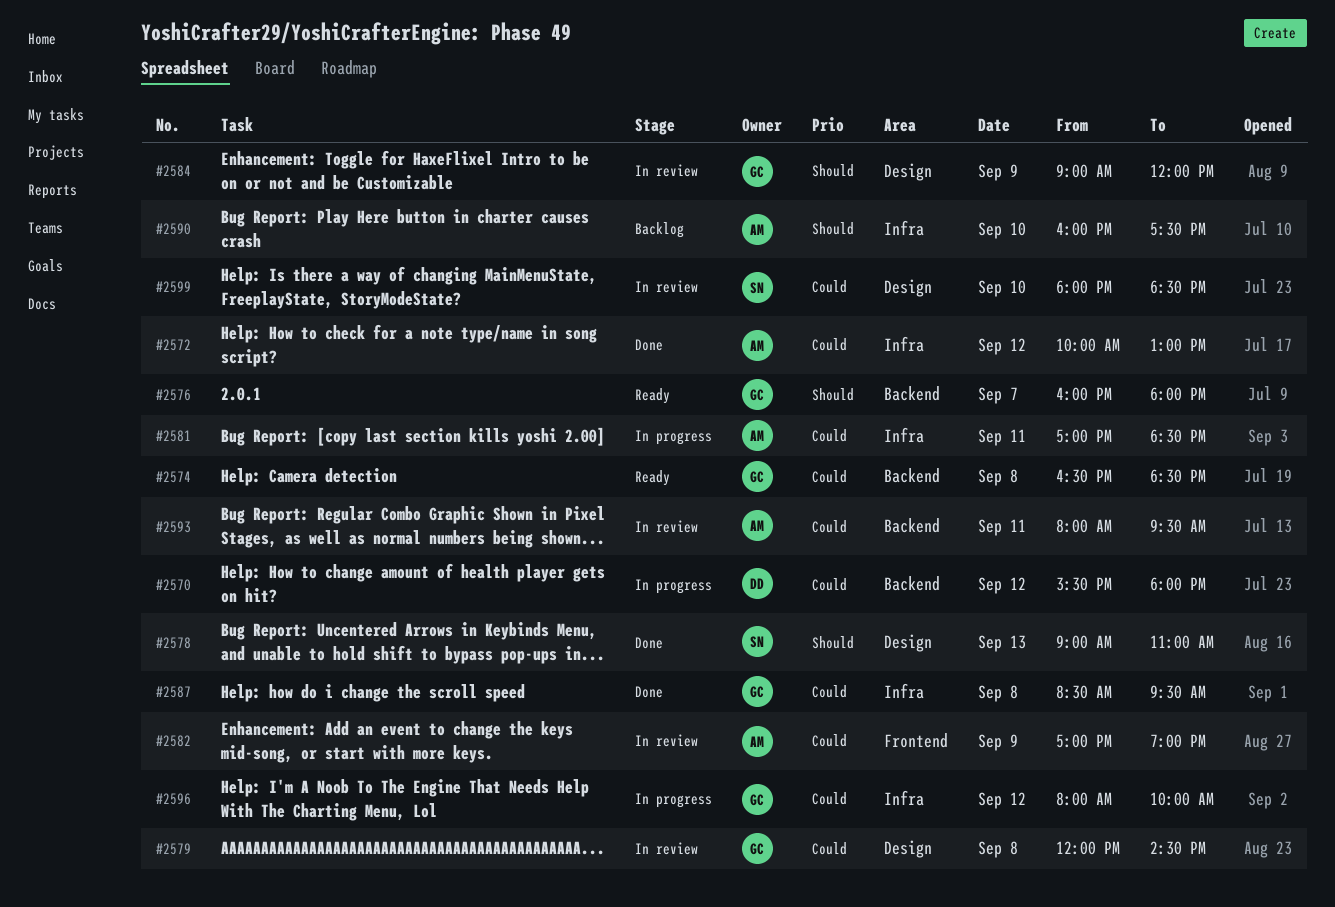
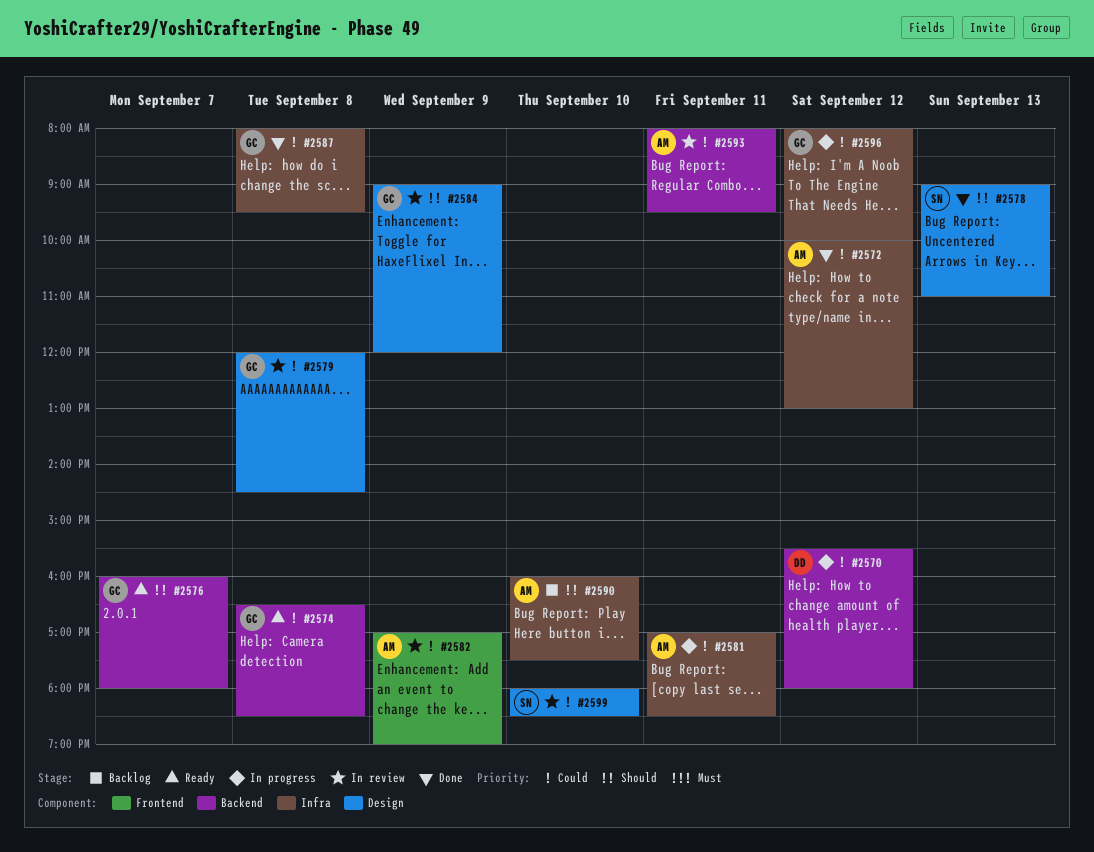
#2587, begins: 08:30 -> 08:00

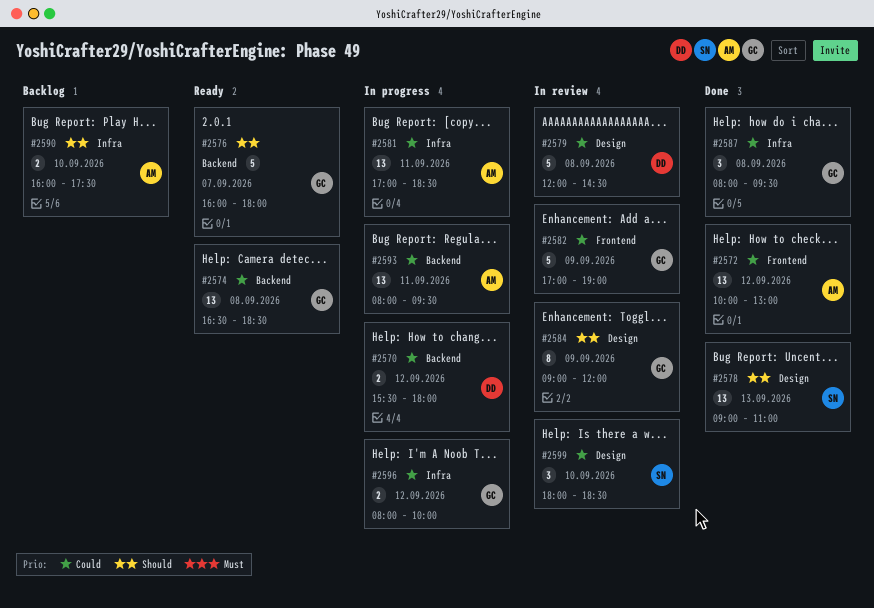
#2572, label: Infra -> Frontend
#2579, owner: GC -> DD
#2582, owner: AM -> GC
#2593, status: In review -> In progress

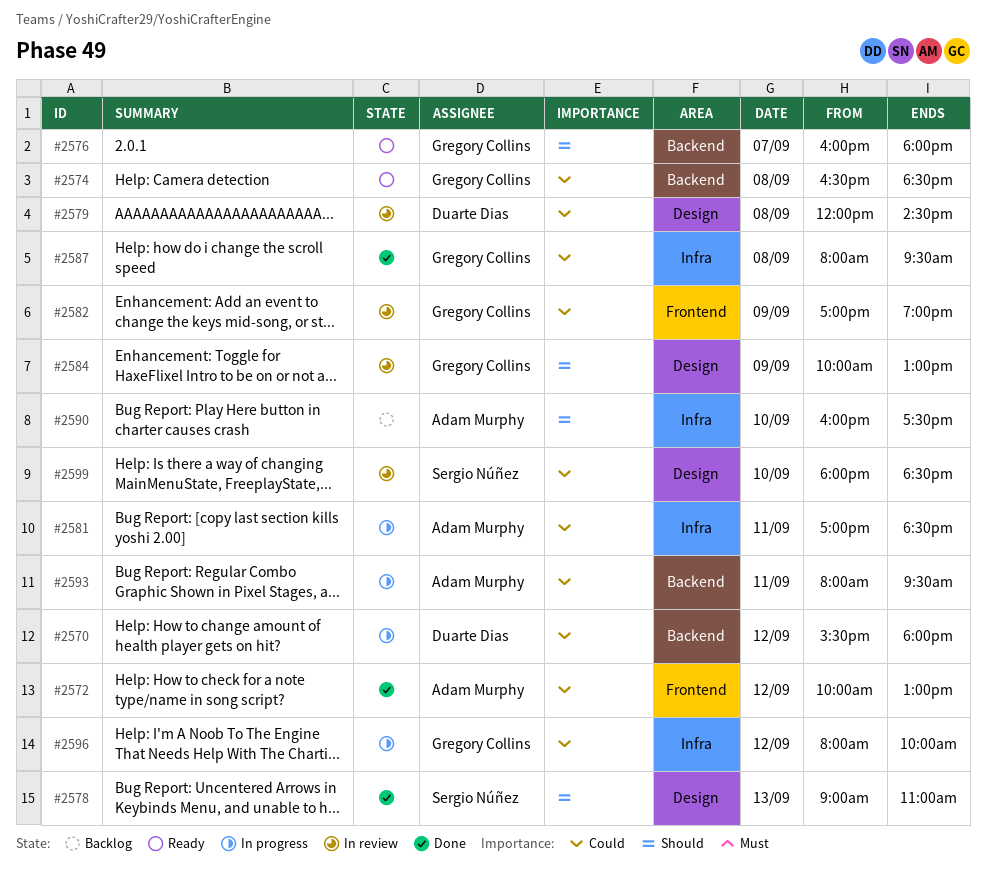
#2584, begins: 09:00 -> 10:00
#2584, ends: 12:00 -> 13:00

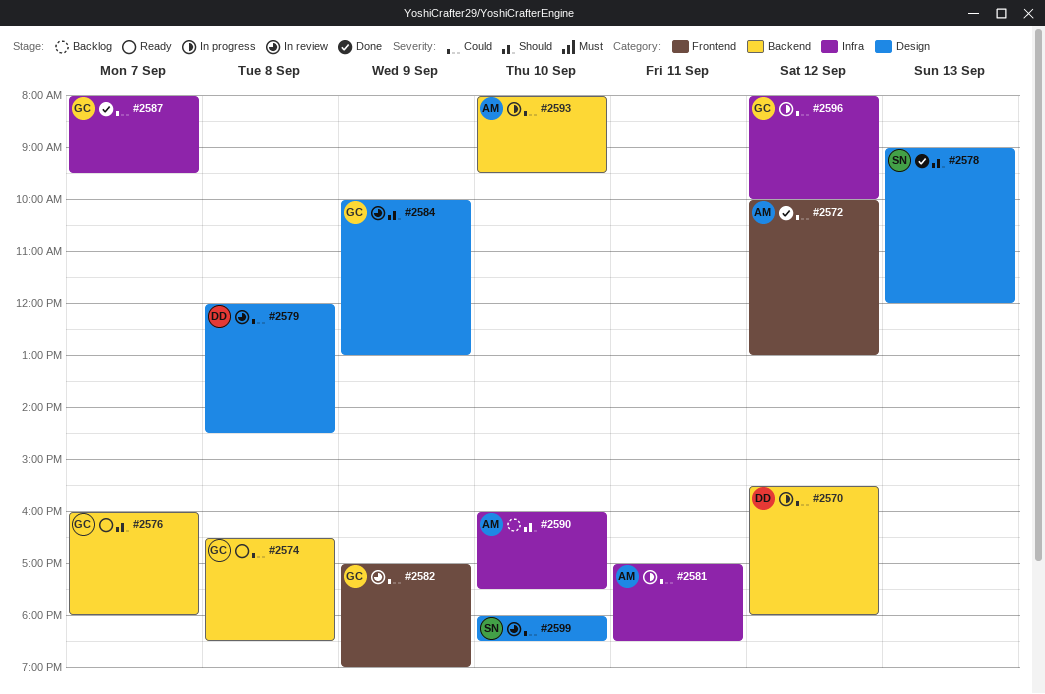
#2578, ends: 11:00 -> 12:00
#2587, day: Sep 8 -> Sep 7
#2593, day: Sep 11 -> Sep 10

